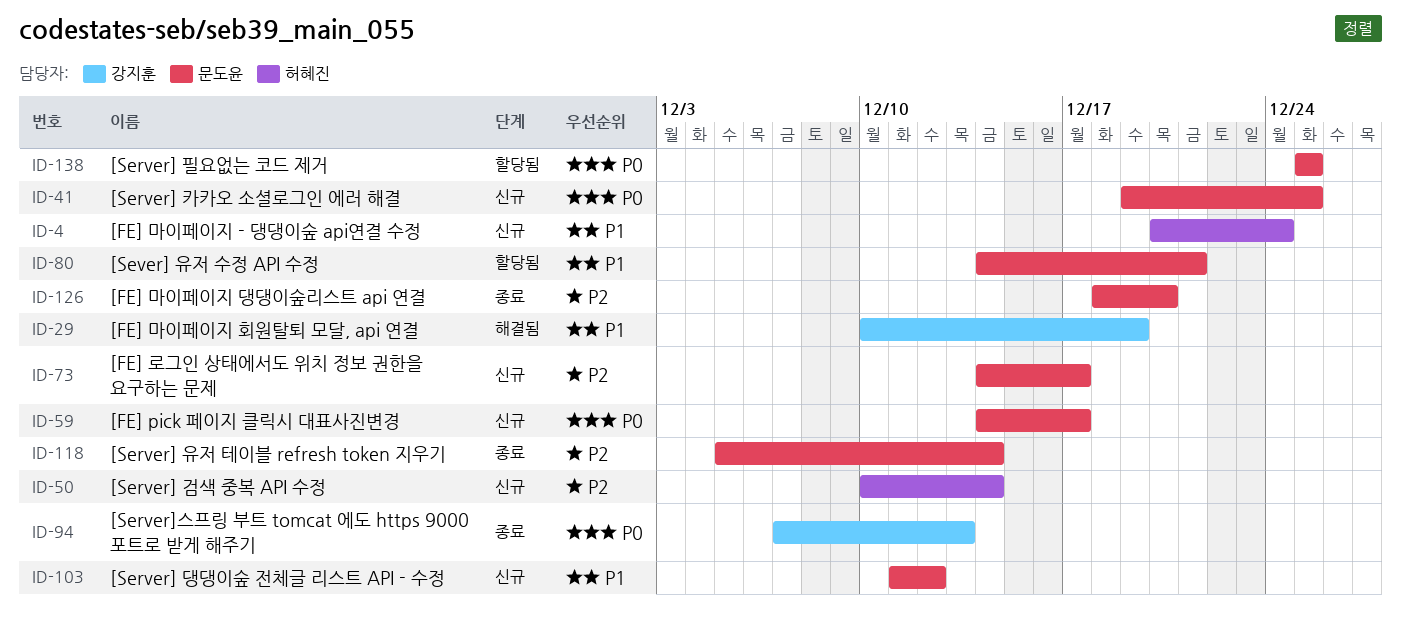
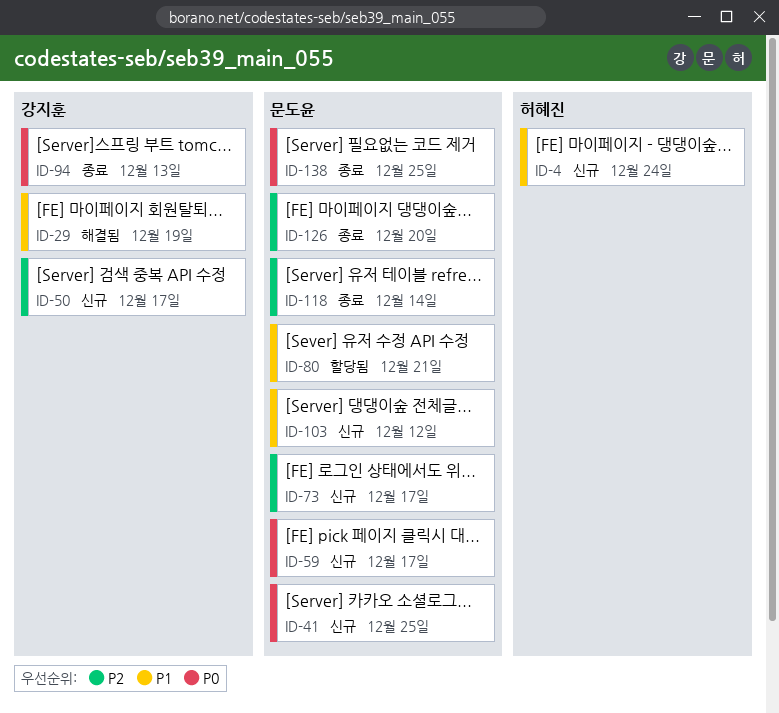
ID-50, owner: 허혜진 -> 강지훈
ID-50, due: Dec 14 -> Dec 17
ID-138, status: 할당됨 -> 종료

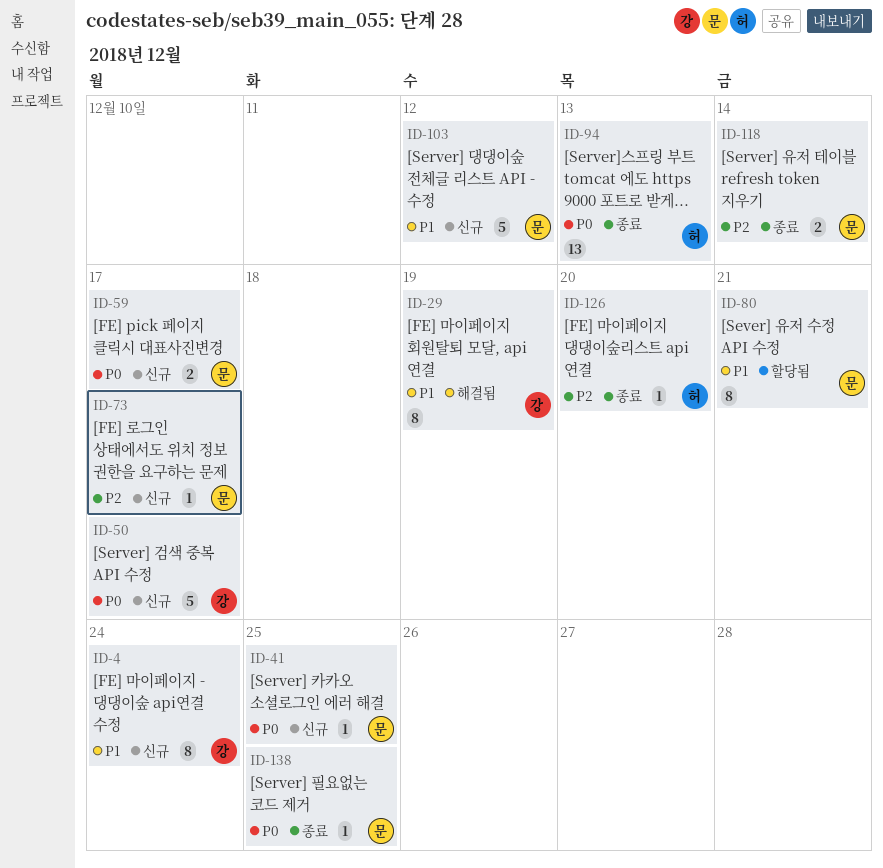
ID-4, owner: 허혜진 -> 강지훈
ID-50, priority: P2 -> P0
ID-94, owner: 강지훈 -> 허혜진
ID-126, owner: 문도윤 -> 허혜진

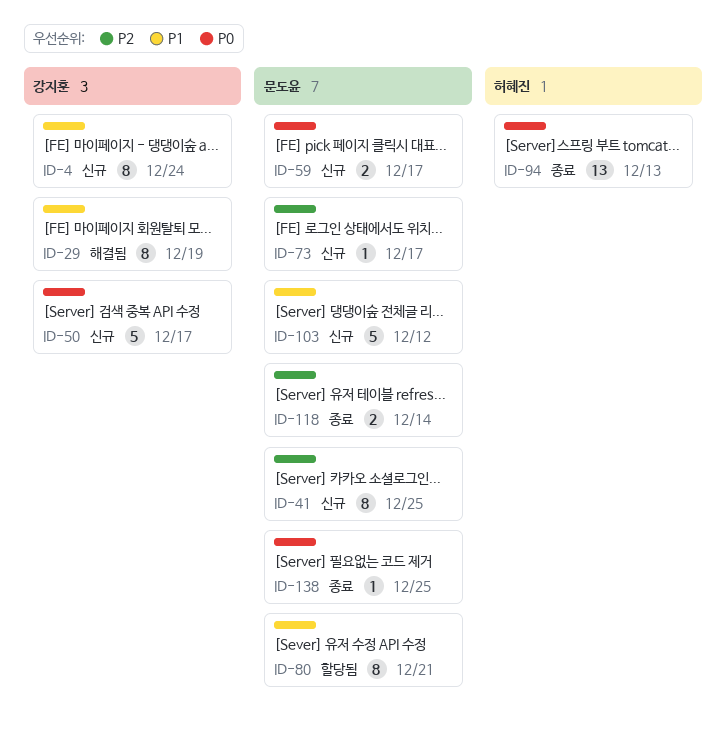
ID-41, priority: P0 -> P2
ID-41, estimate: 1 -> 8
ID-126: present -> none

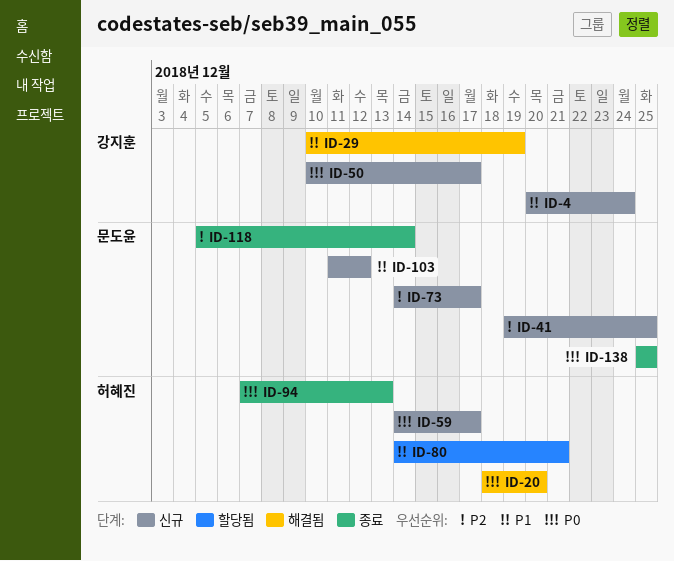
ID-20: none -> present
ID-59, owner: 문도윤 -> 허혜진
ID-80, owner: 문도윤 -> 허혜진

